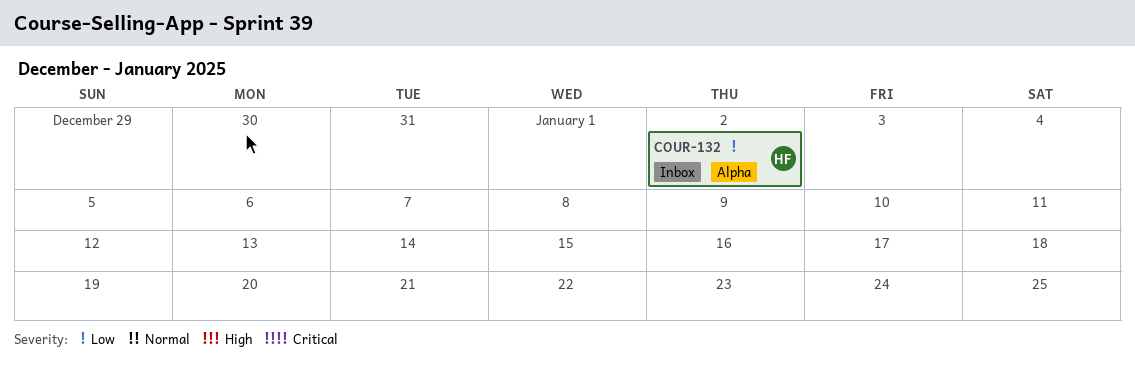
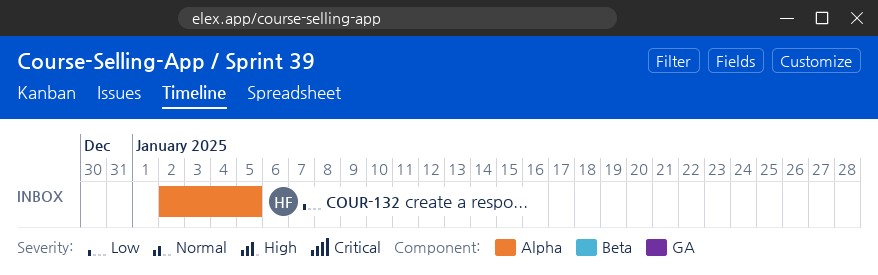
COUR-132, due: Jan 2 -> Jan 5

